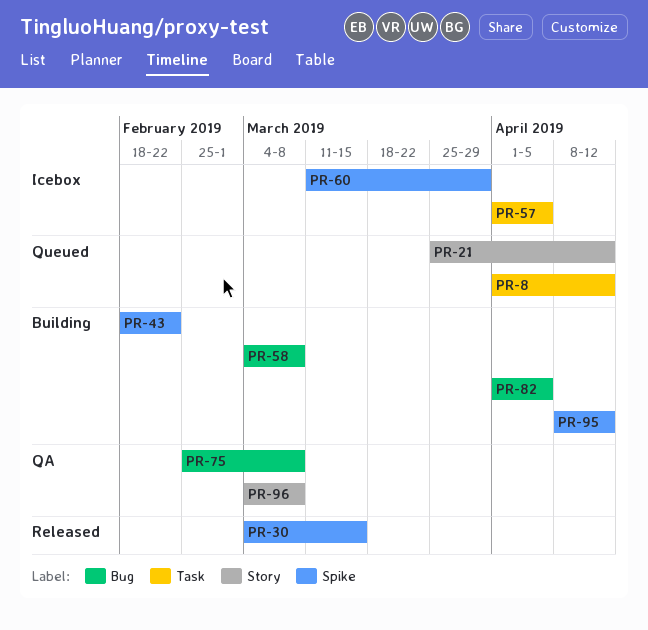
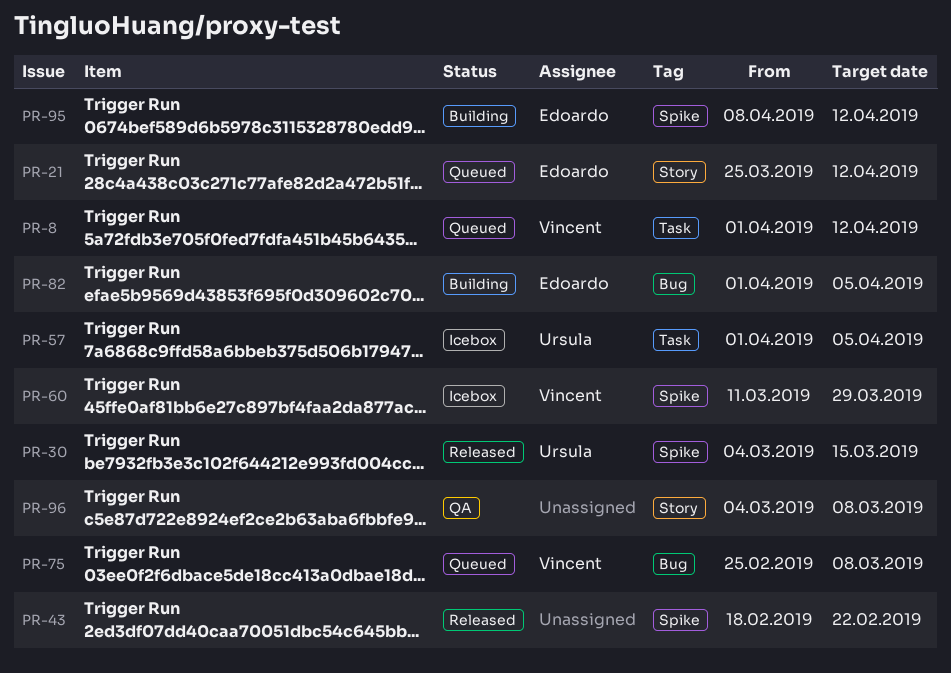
PR-43, status: Building -> Released
PR-58: present -> none
PR-75, status: QA -> Queued

